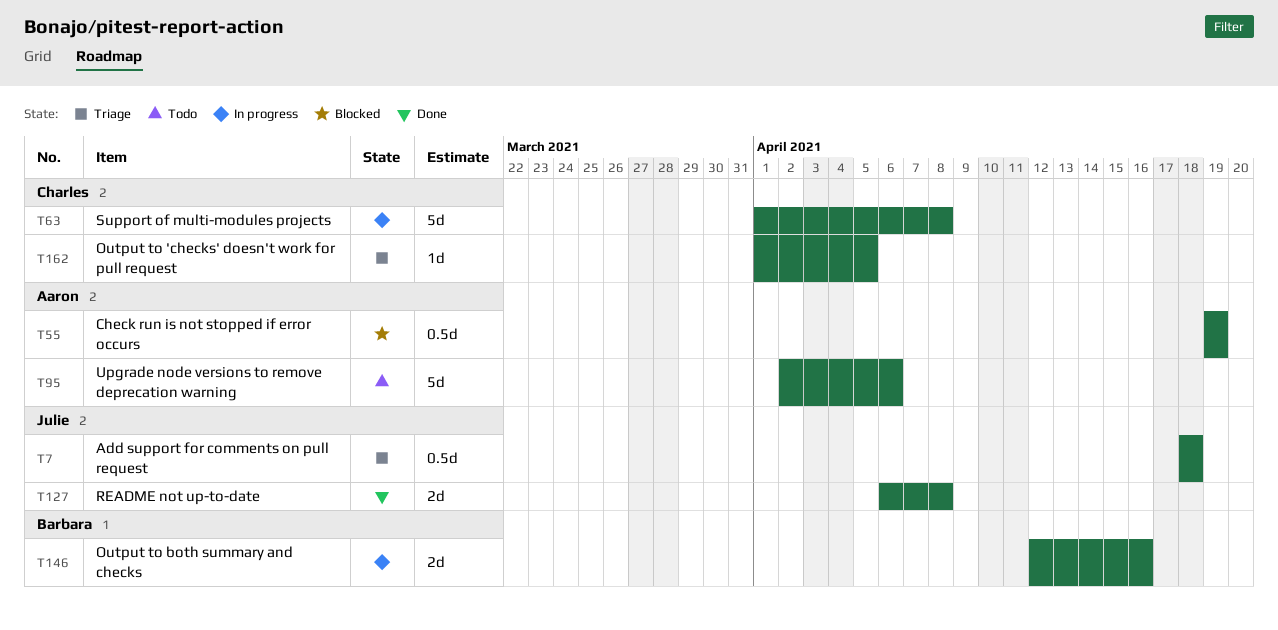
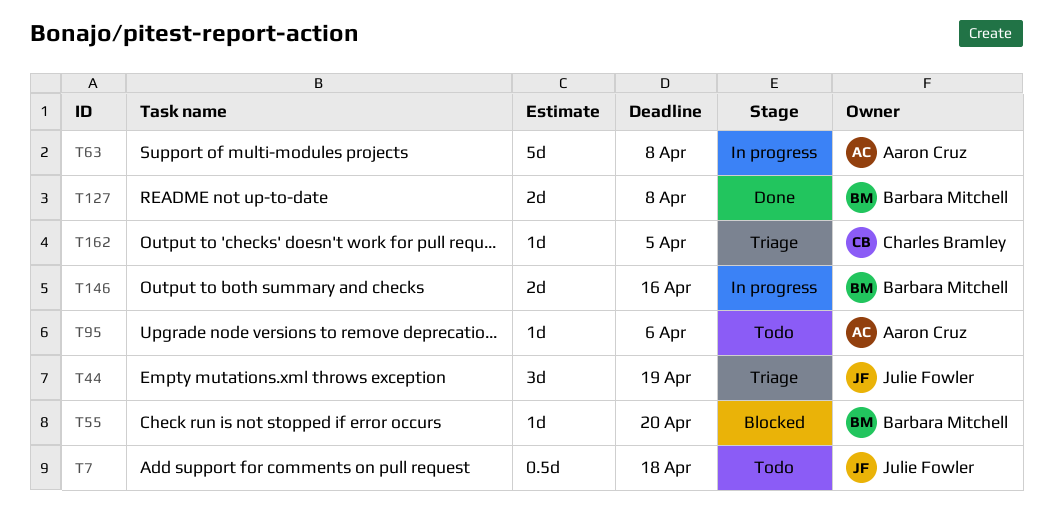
T7, status: Triage -> Todo
T44: none -> present
T55, owner: Aaron Cruz -> Barbara Mitchell
T55, estimate: 0.5d -> 1d
T55, due: Apr 19 -> Apr 20
T63, owner: Charles Bramley -> Aaron Cruz
T95, estimate: 5d -> 1d
T127, owner: Julie Fowler -> Barbara Mitchell

